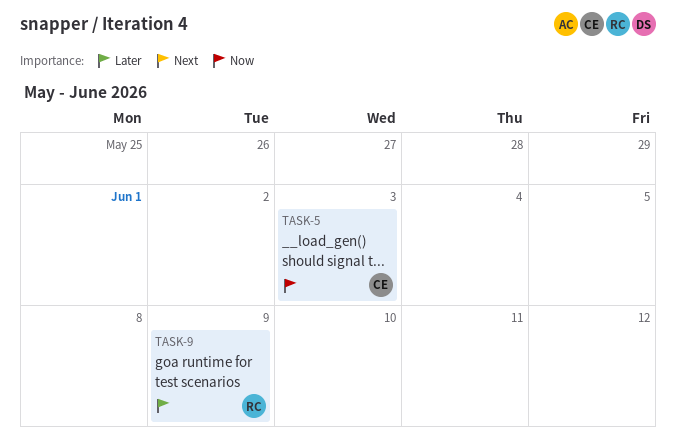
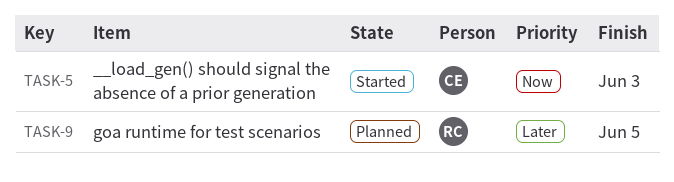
TASK-9, due: Jun 9 -> Jun 5

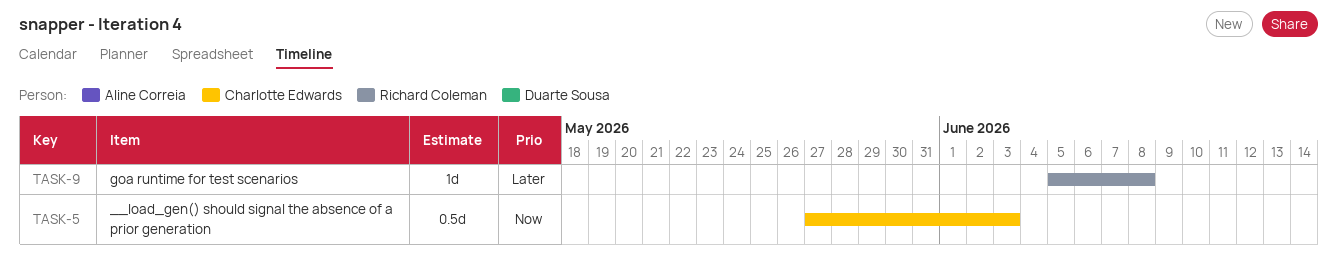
TASK-9, due: Jun 5 -> Jun 8

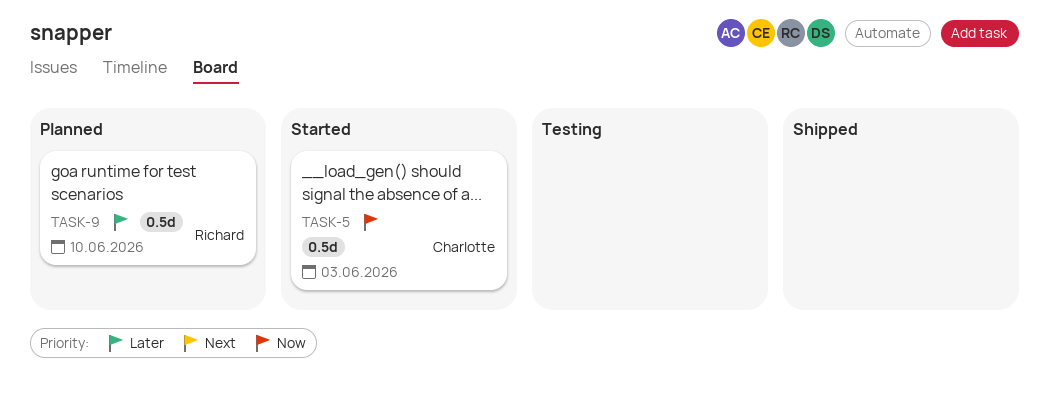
TASK-9, estimate: 1d -> 0.5d
TASK-9, due: Jun 8 -> Jun 10

